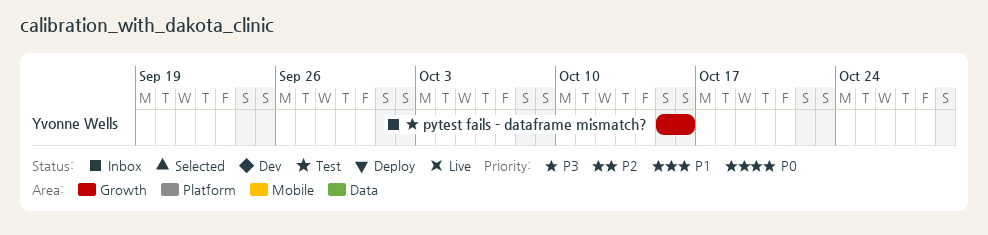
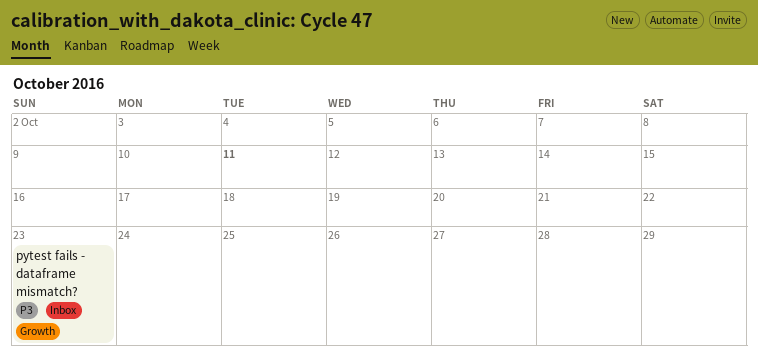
pytest fails - dataframe mismatch?, due: Oct 16 -> Oct 23

